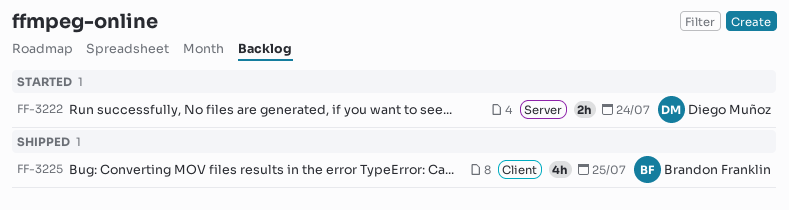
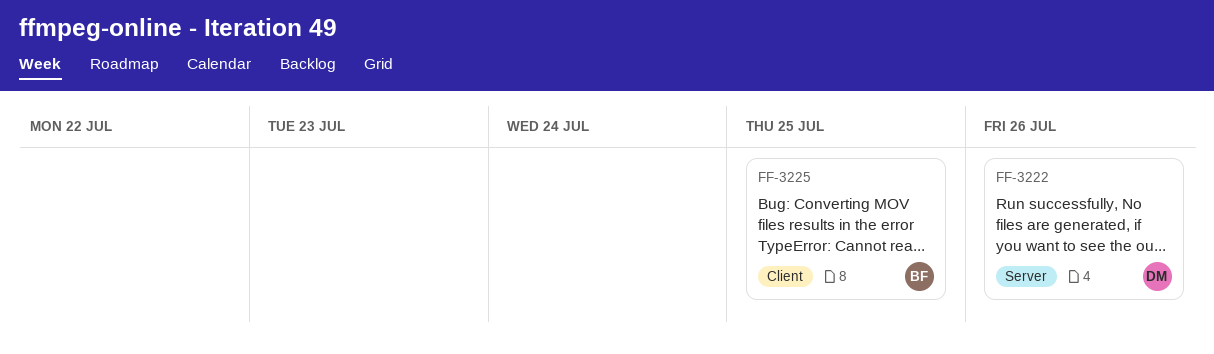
FF-3222, due: Jul 24 -> Jul 26

